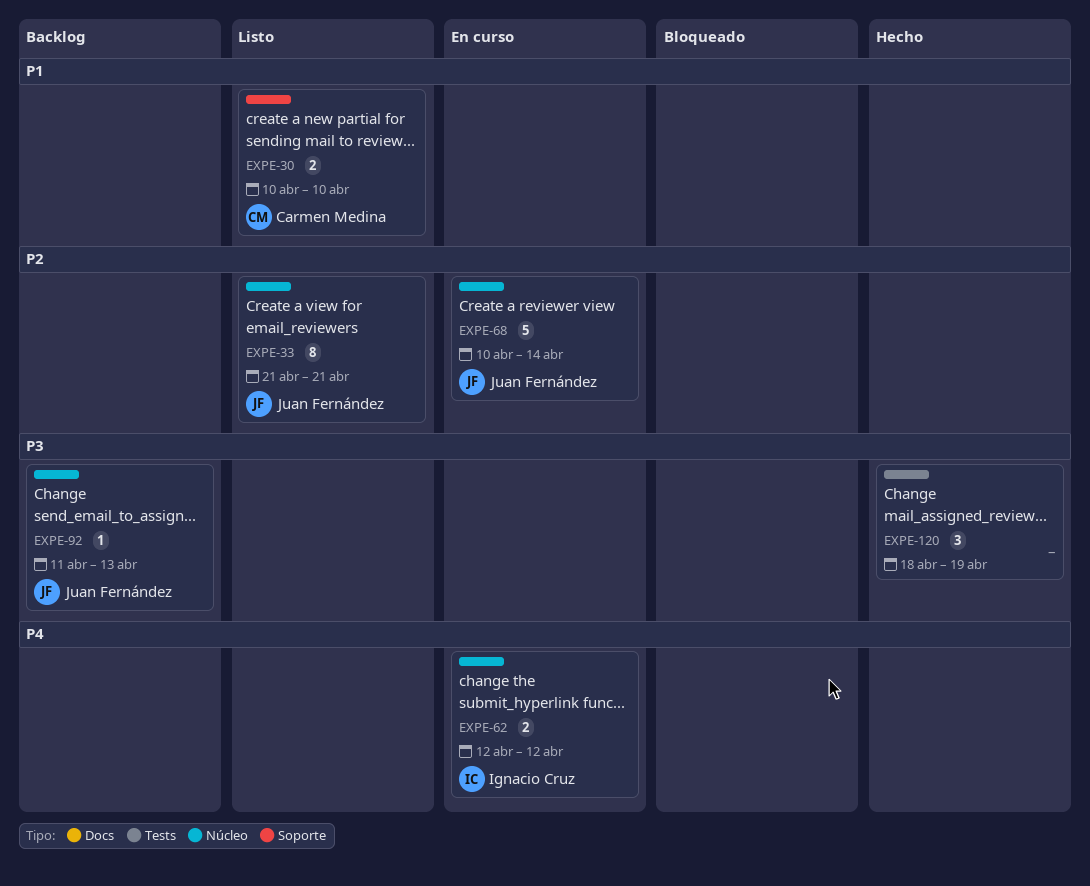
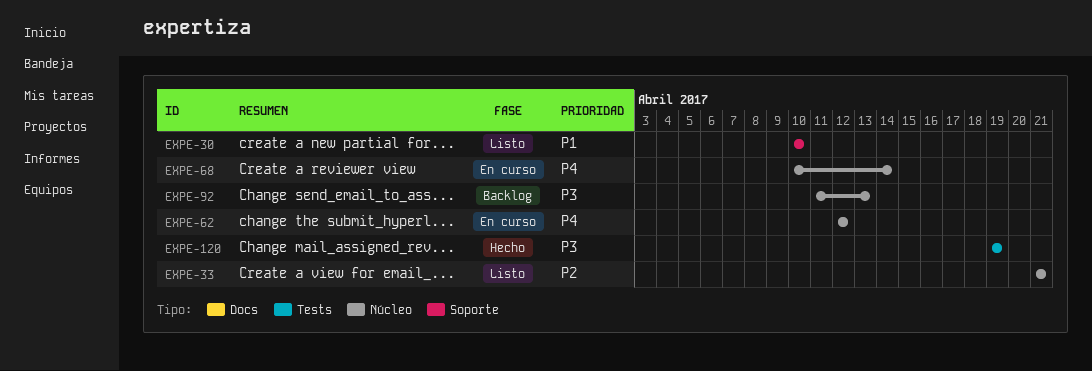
EXPE-68, priority: P2 -> P4
EXPE-120, start: Apr 18 -> Apr 19

